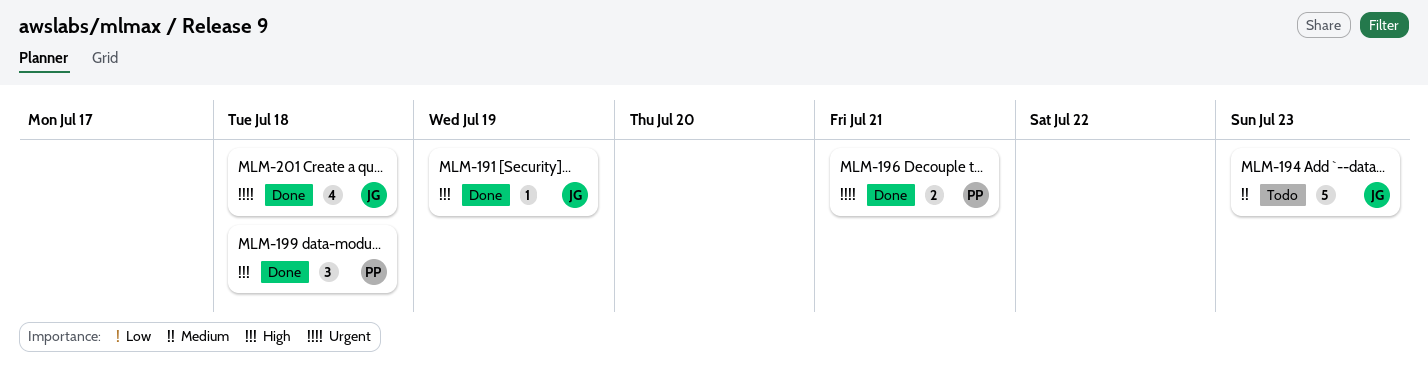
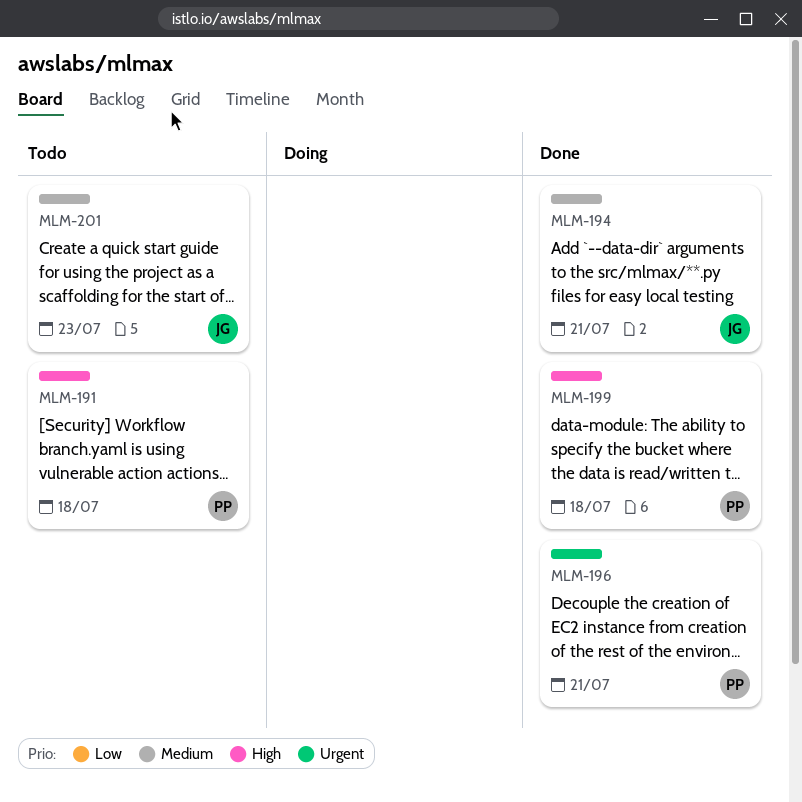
MLM-191, status: Done -> Todo
MLM-191, owner: JG -> PP
MLM-191, due: Jul 19 -> Jul 18
MLM-194, status: Todo -> Done
MLM-194, due: Jul 23 -> Jul 21
MLM-201, status: Done -> Todo
MLM-201, priority: Urgent -> Medium
MLM-201, due: Jul 18 -> Jul 23

